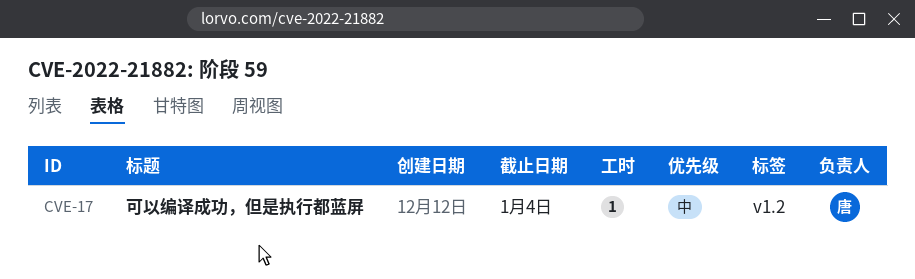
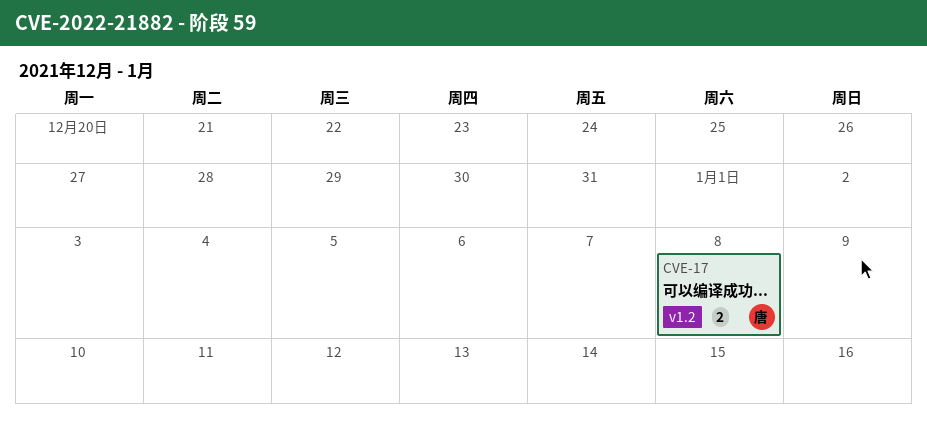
CVE-17, estimate: 1 -> 2
CVE-17, due: Jan 4 -> Jan 8

